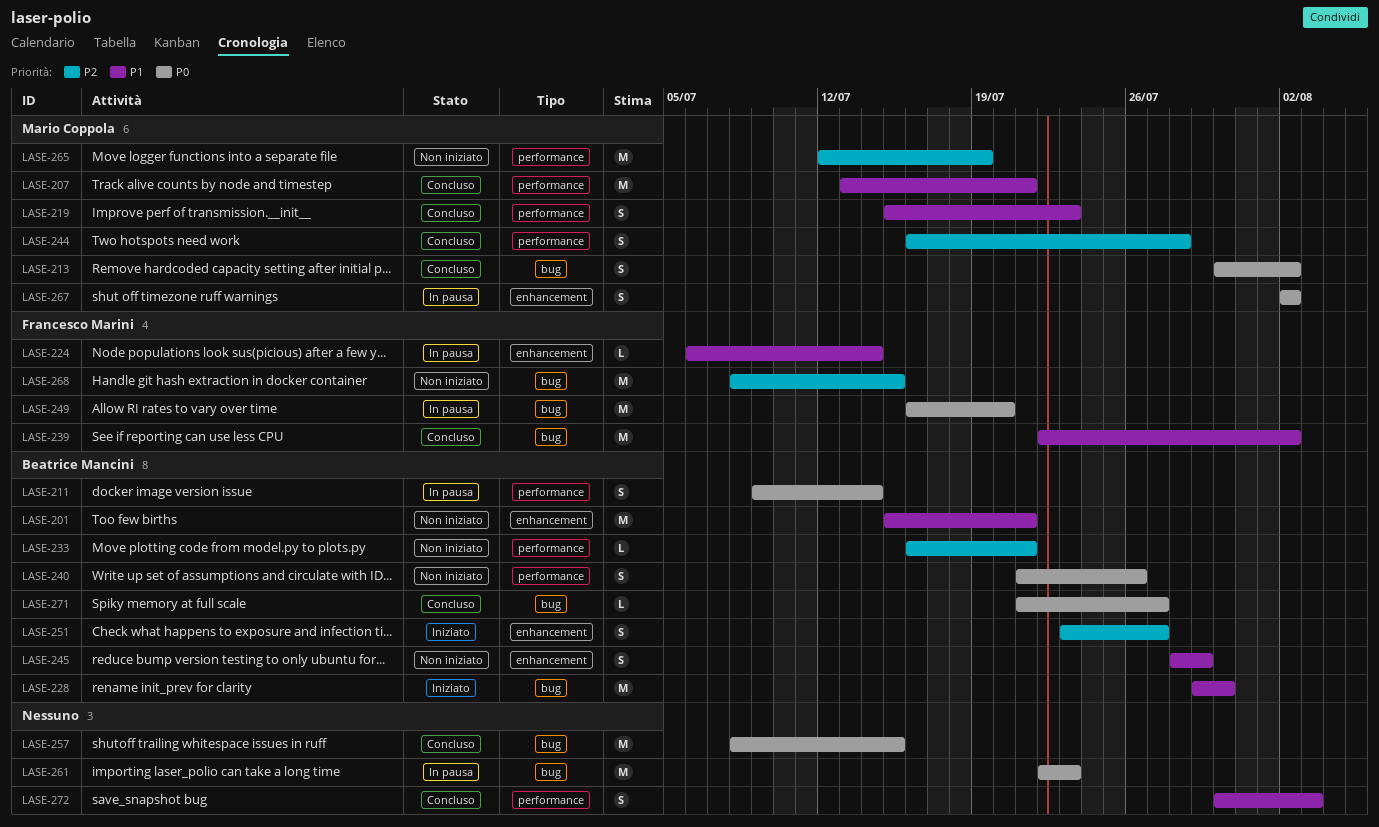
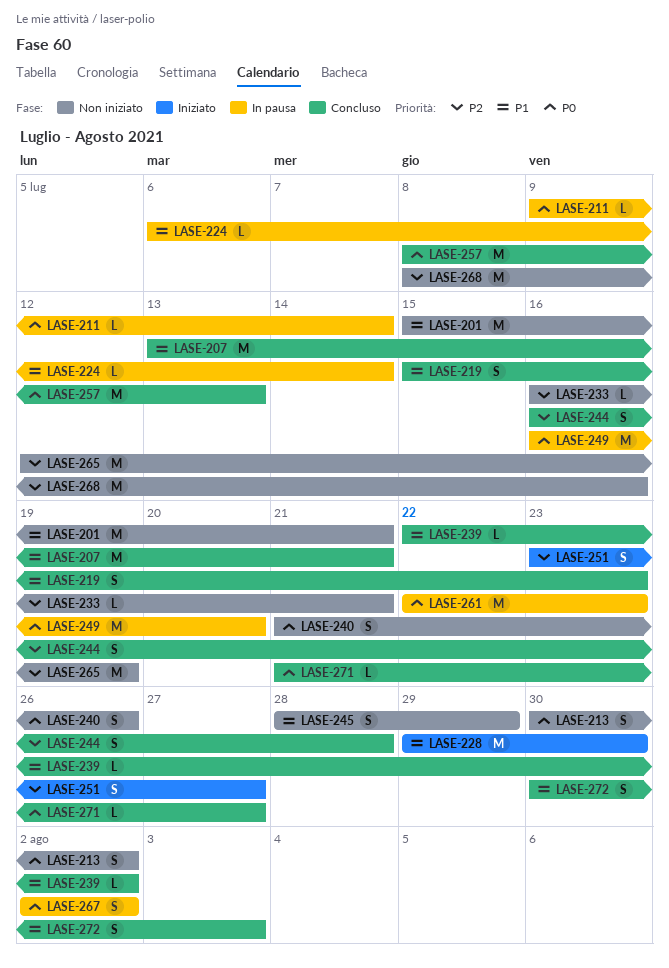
LASE-211, estimate: S -> L
LASE-213, status: Concluso -> Non iniziato
LASE-239, estimate: M -> L
LASE-257, due: Jul 15 -> Jul 13
LASE-268, due: Jul 15 -> Jul 16

